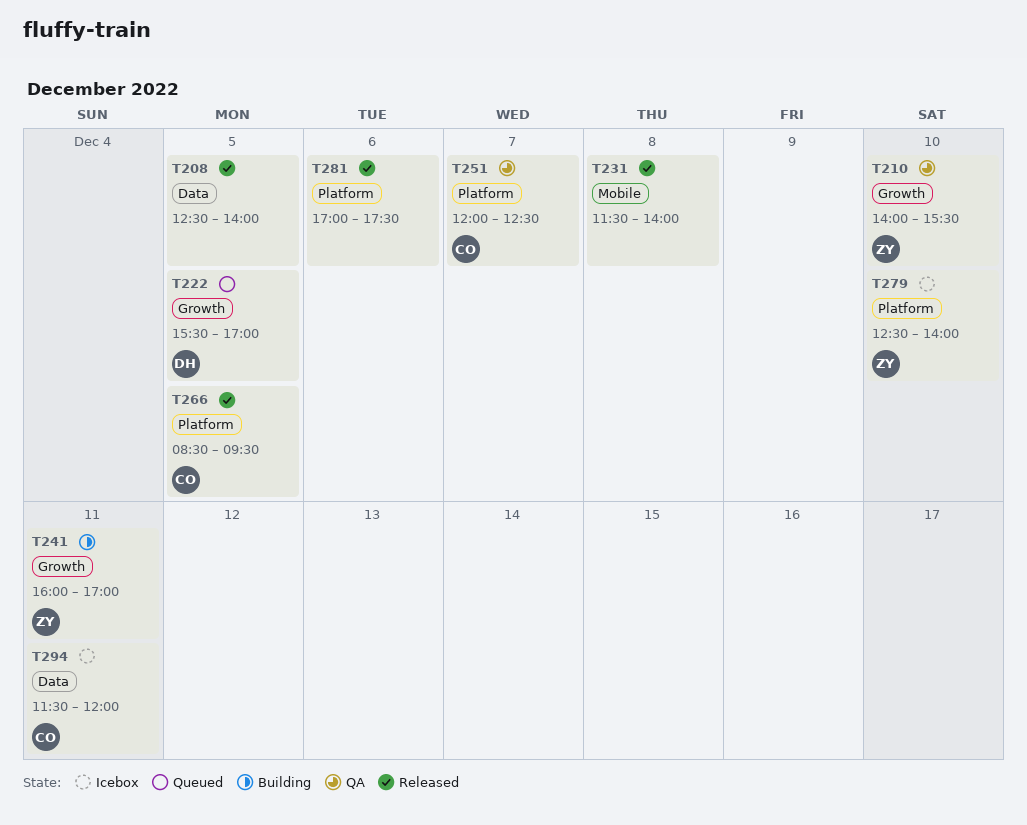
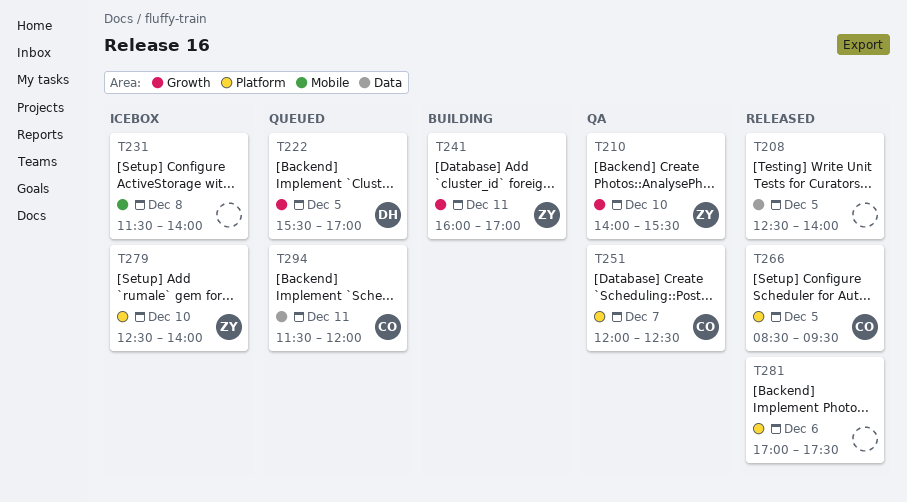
T231, status: Released -> Icebox
T294, status: Icebox -> Queued

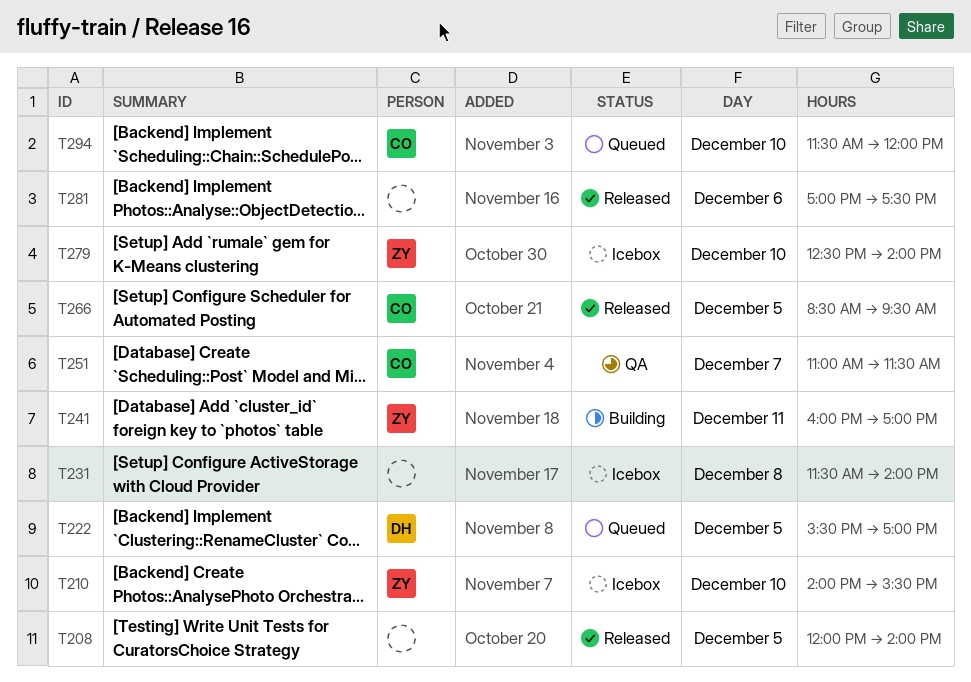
T208, begins: 12:30 -> 12:00
T210, status: QA -> Icebox
T251, begins: 12:00 -> 11:00
T251, ends: 12:30 -> 11:30
T294, day: Dec 11 -> Dec 10

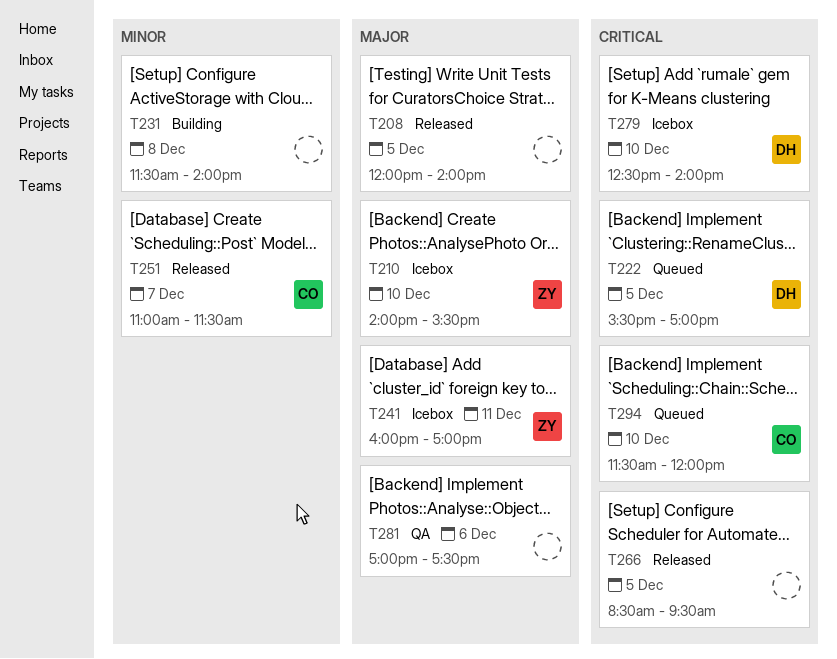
T231, status: Icebox -> Building
T241, status: Building -> Icebox
T251, status: QA -> Released
T266, owner: CO -> none
T279, owner: ZY -> DH
T281, status: Released -> QA

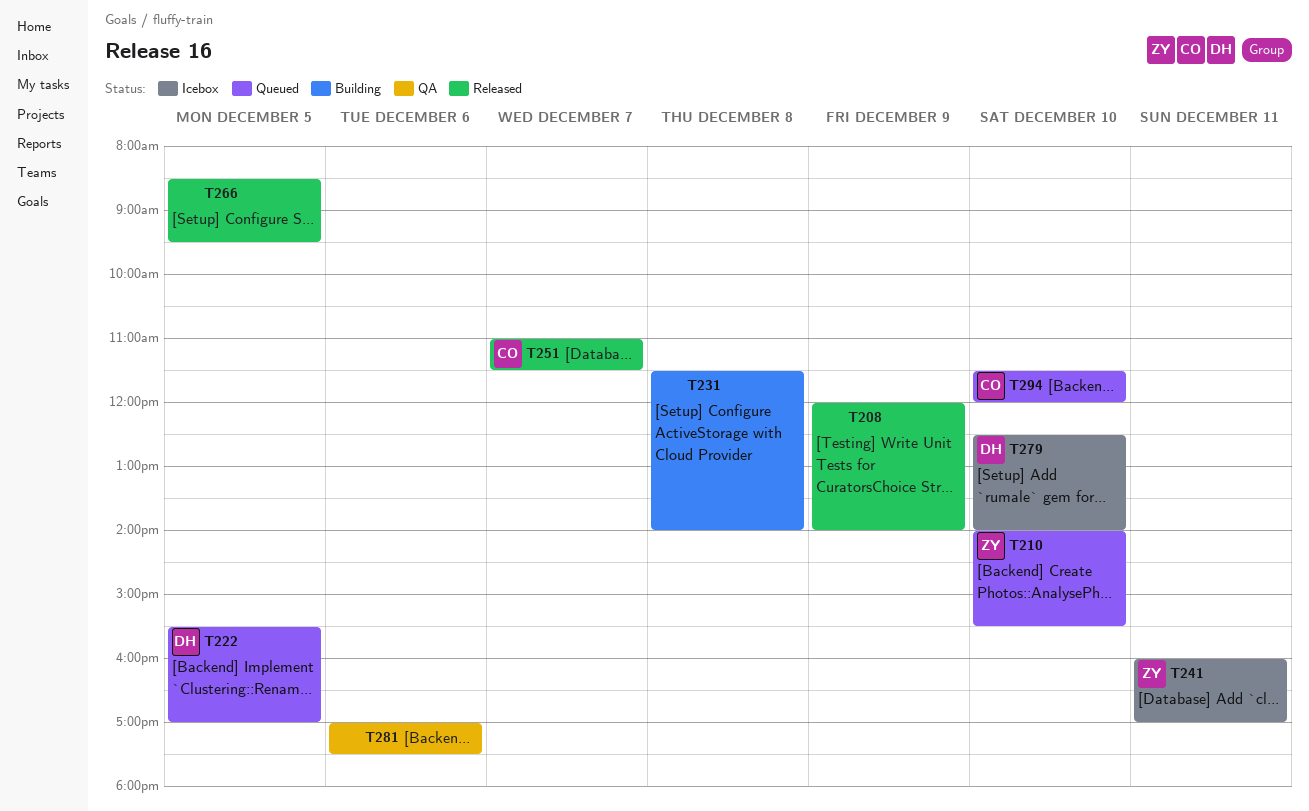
T208, day: Dec 5 -> Dec 9
T210, status: Icebox -> Queued

